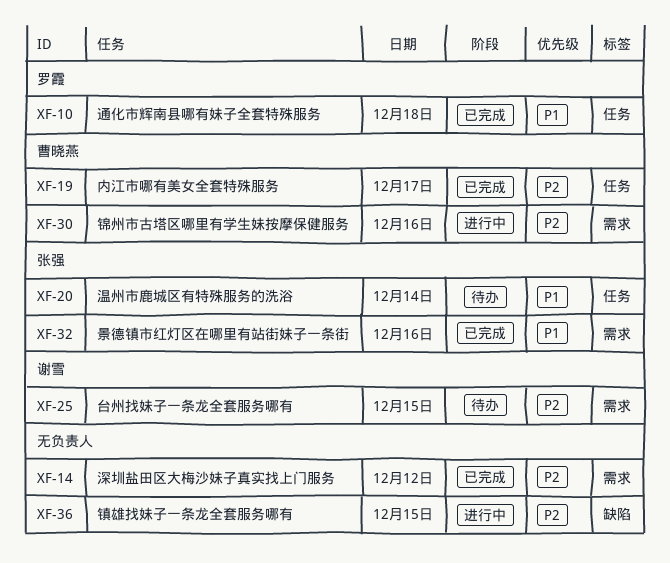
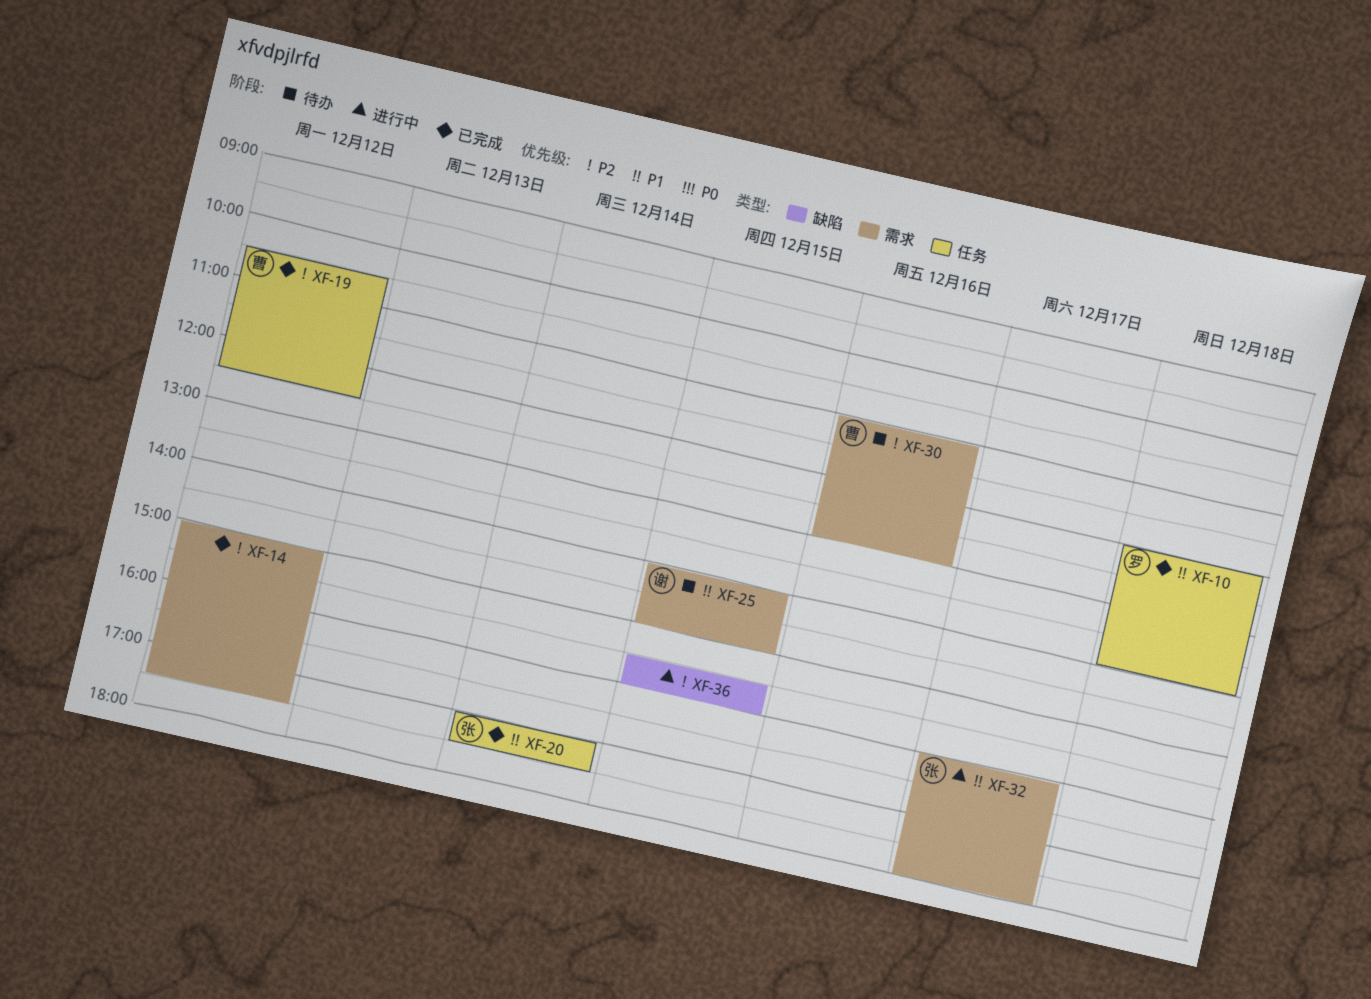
XF-19, day: Dec 17 -> Dec 12
XF-20, status: 待办 -> 已完成
XF-25, priority: P2 -> P1
XF-30, status: 进行中 -> 待办
XF-32, status: 已完成 -> 进行中
XF-32, day: Dec 16 -> Dec 17

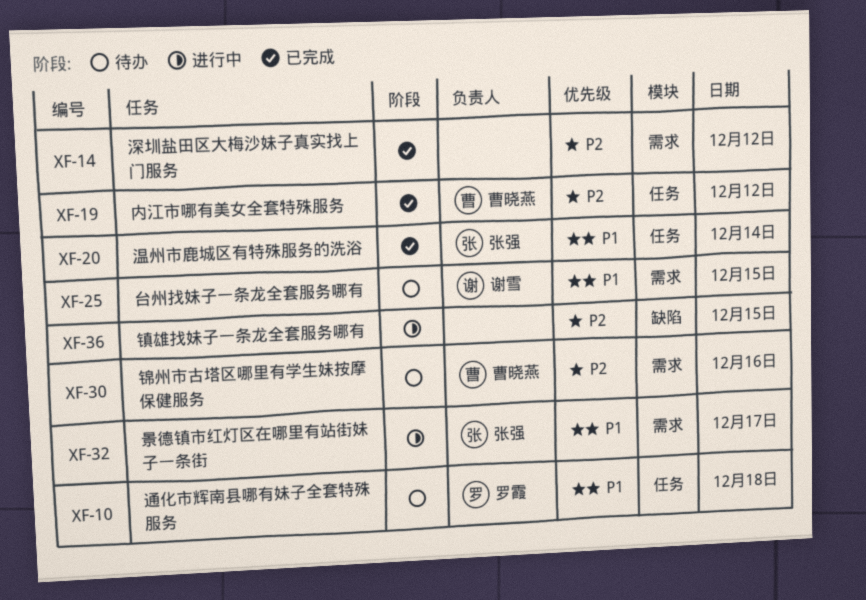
XF-10, status: 已完成 -> 待办

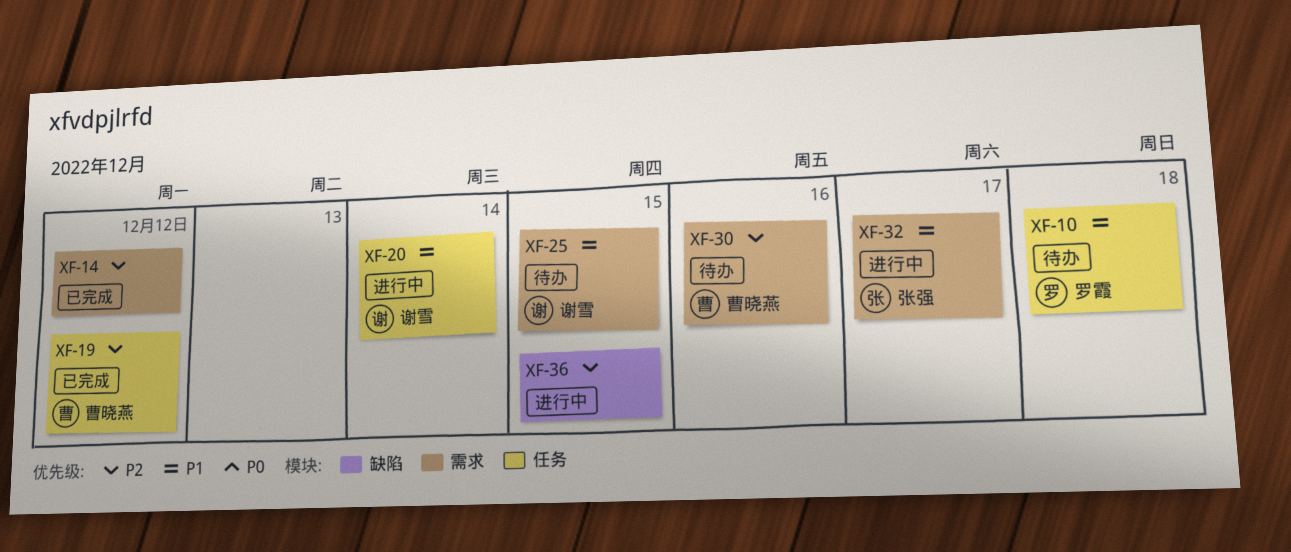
XF-20, status: 已完成 -> 进行中
XF-20, owner: 张强 -> 谢雪

